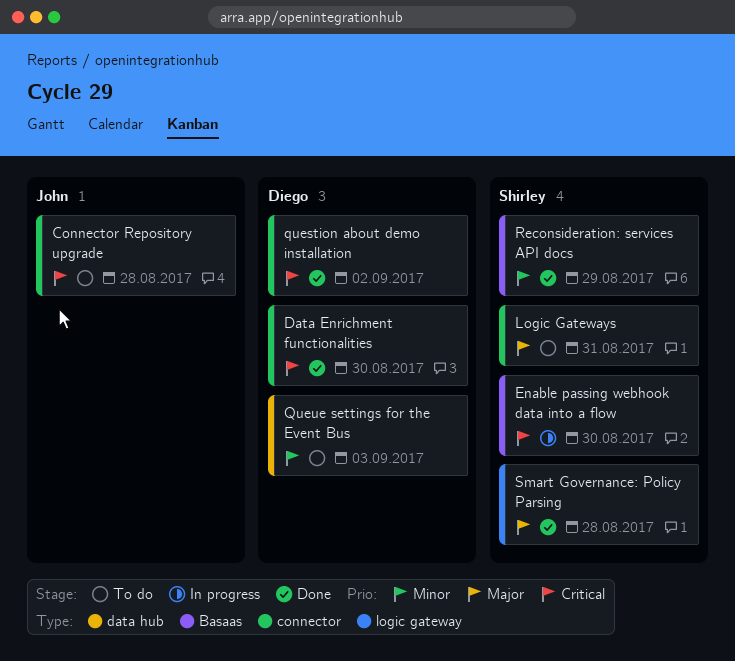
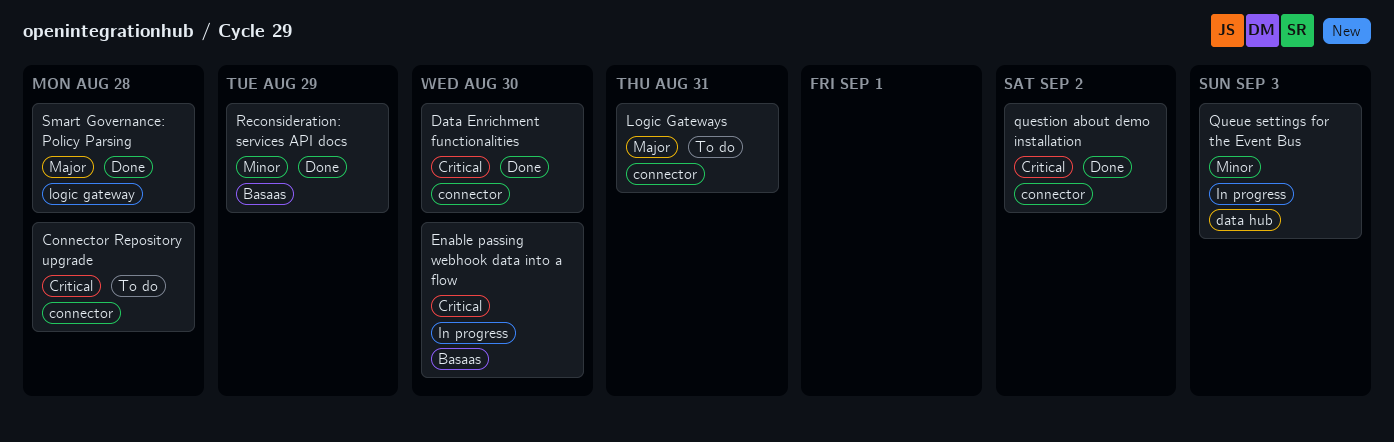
Queue settings for the Event Bus, status: To do -> In progress

